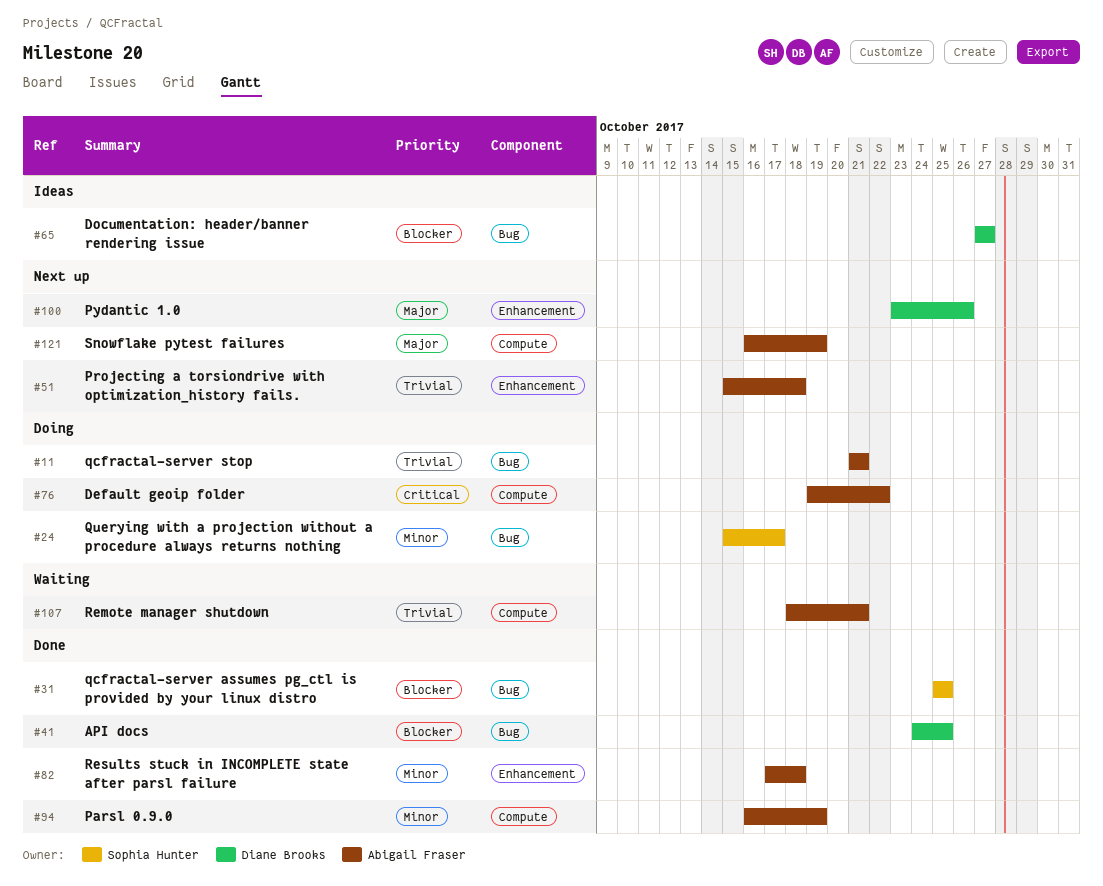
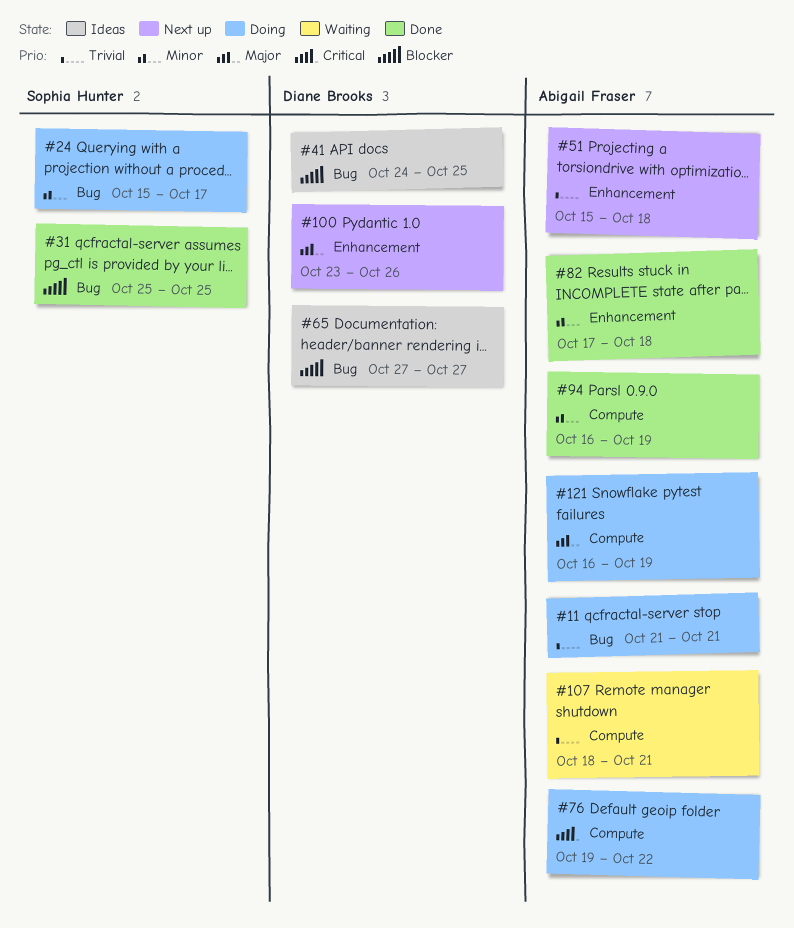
#41, status: Done -> Ideas
#121, status: Next up -> Doing

